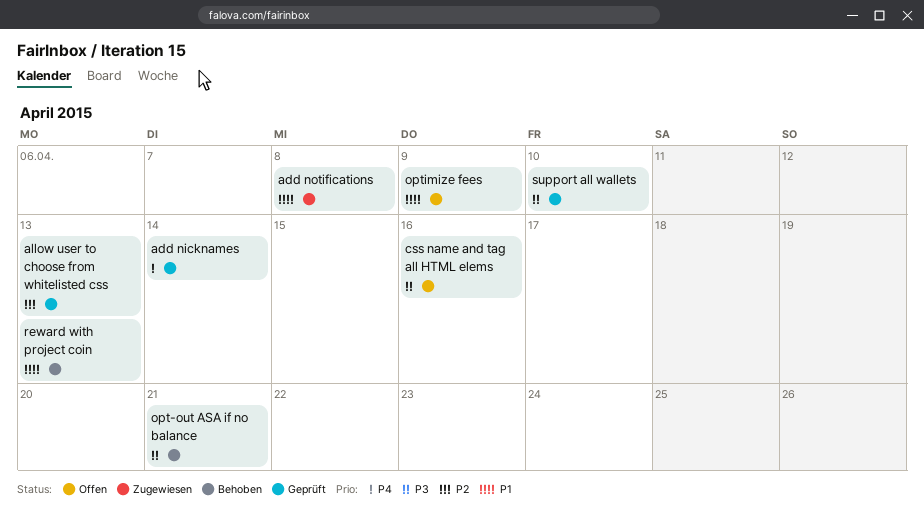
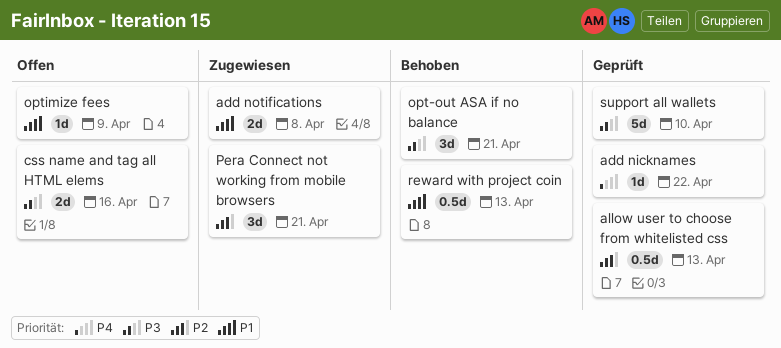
add nicknames, due: Apr 14 -> Apr 22
Pera Connect not working from mobile browsers: none -> present

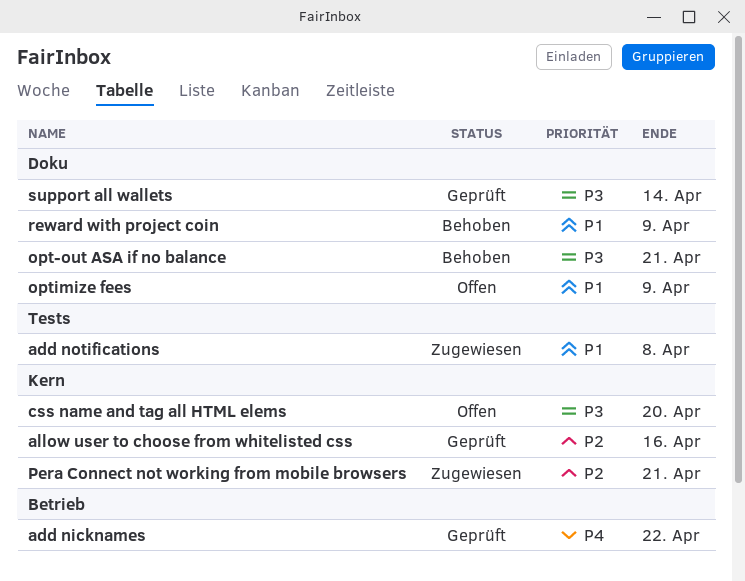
allow user to choose from whitelisted css, due: Apr 13 -> Apr 16
css name and tag all HTML elems, due: Apr 16 -> Apr 20
reward with project coin, due: Apr 13 -> Apr 9
support all wallets, due: Apr 10 -> Apr 14

